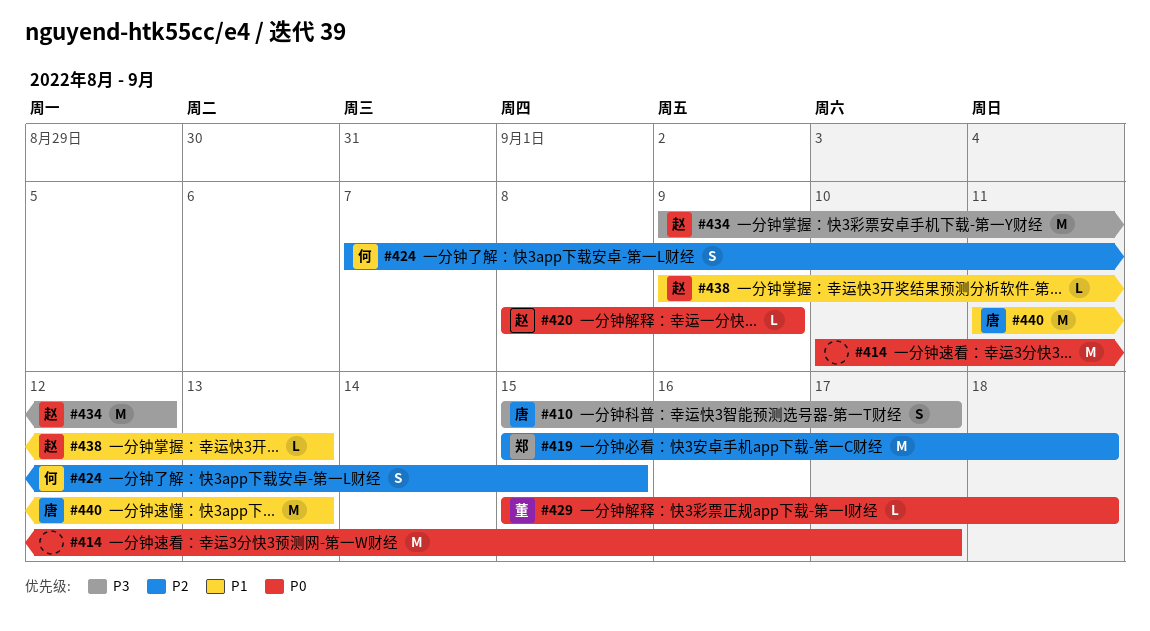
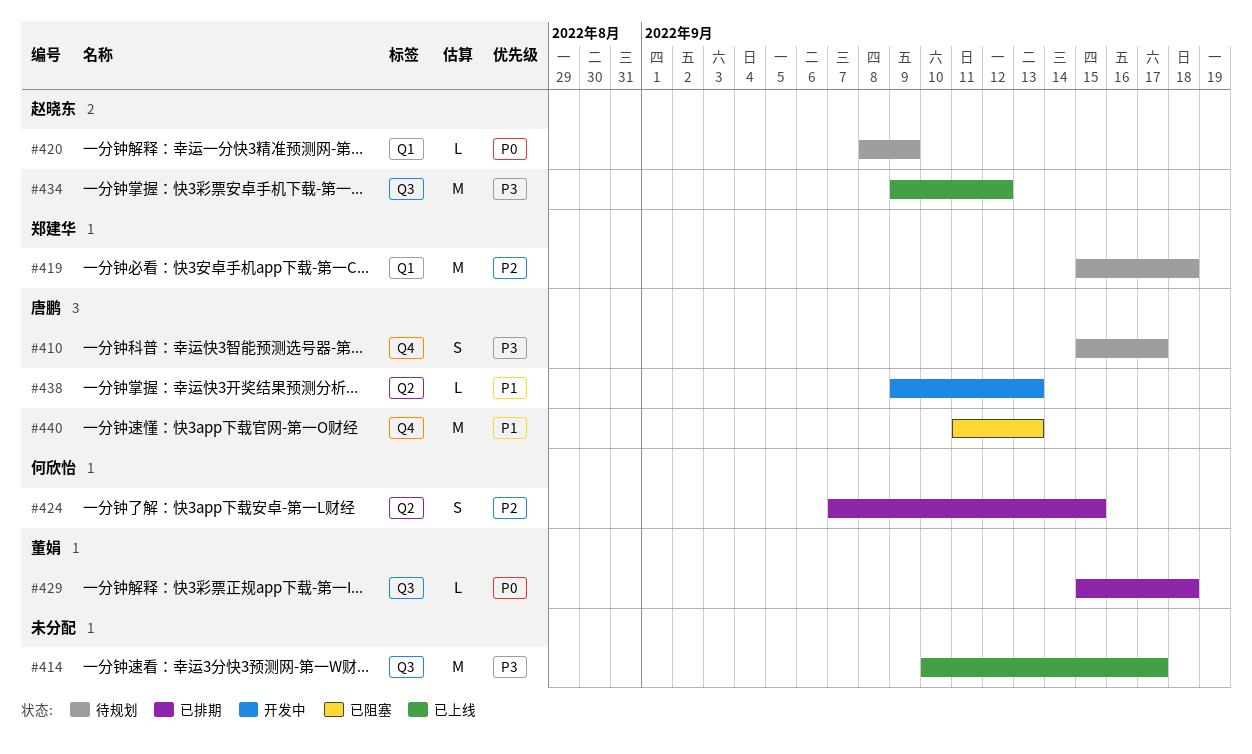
#414, priority: P0 -> P3
#438, owner: 赵晓东 -> 唐鹏

